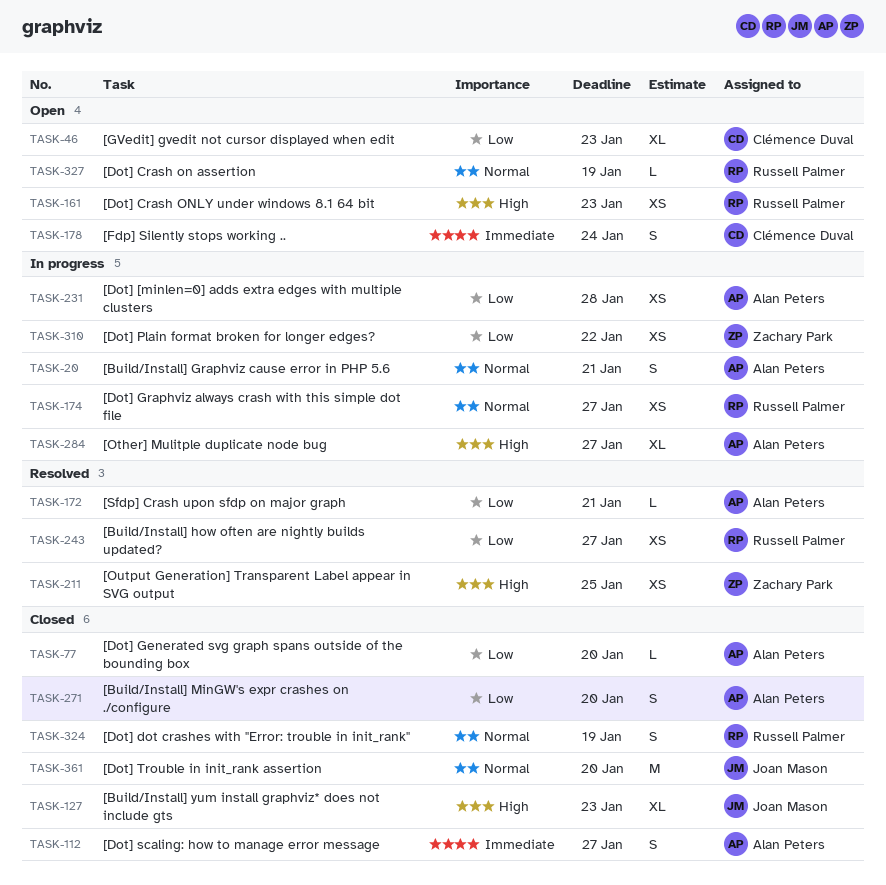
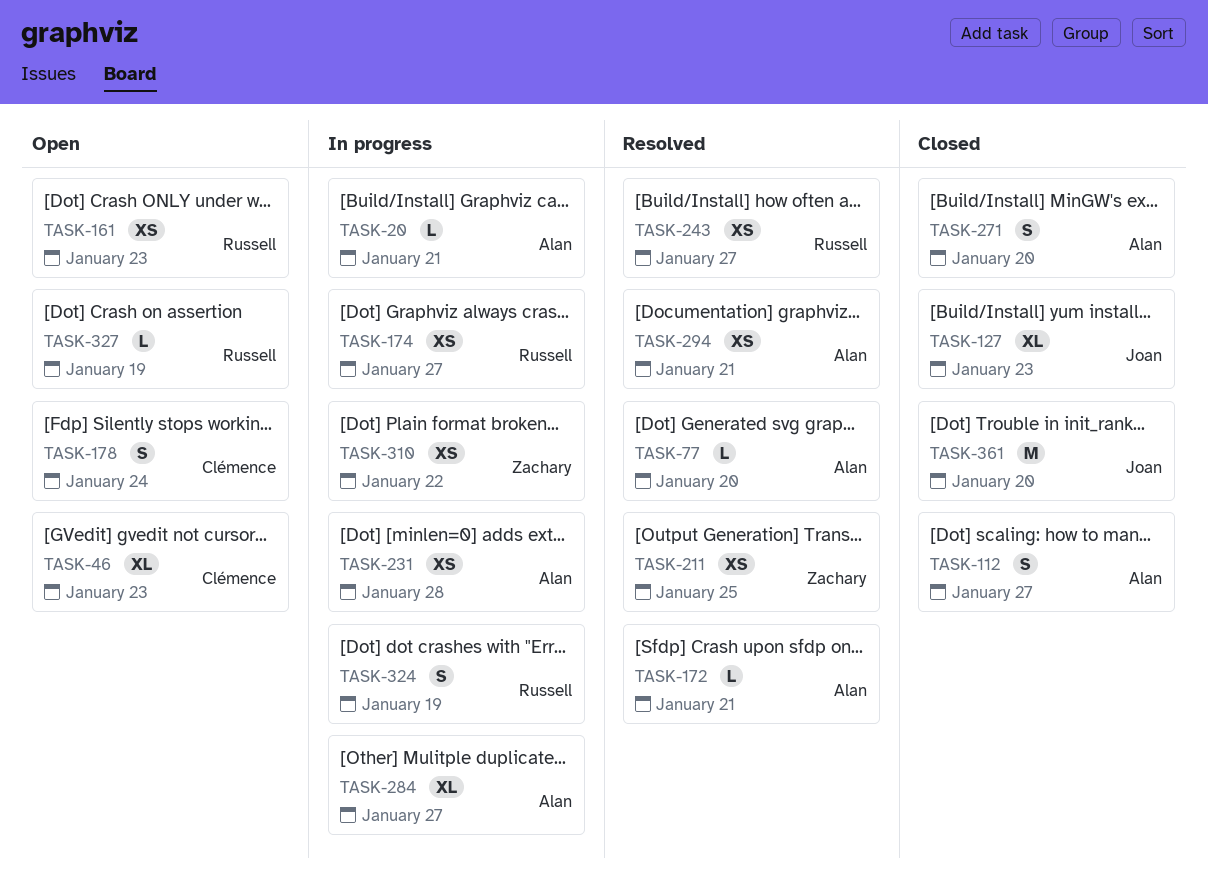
TASK-20, estimate: S -> L
TASK-77, status: Closed -> Resolved
TASK-294: none -> present
TASK-324, status: Closed -> In progress

